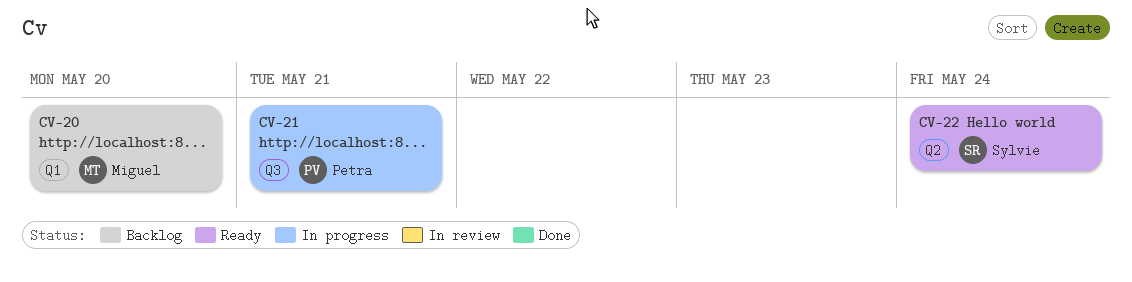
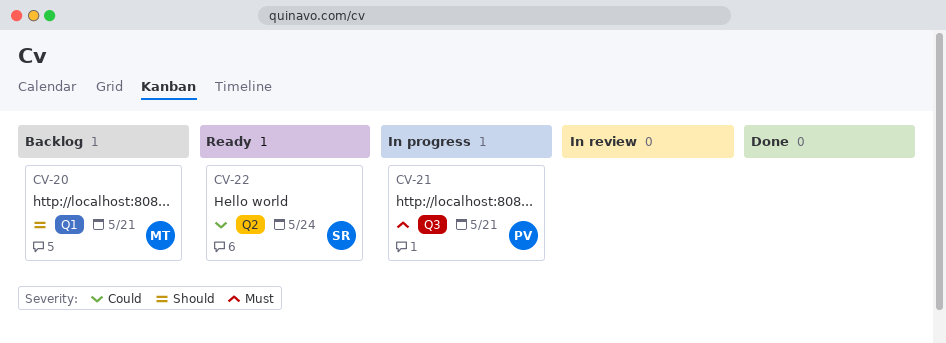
CV-20, due: May 20 -> May 21

